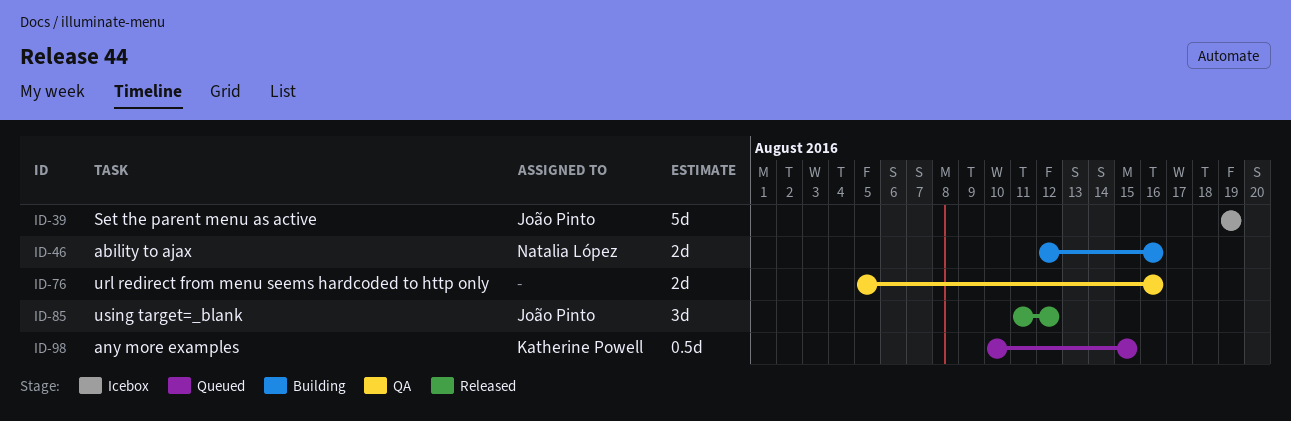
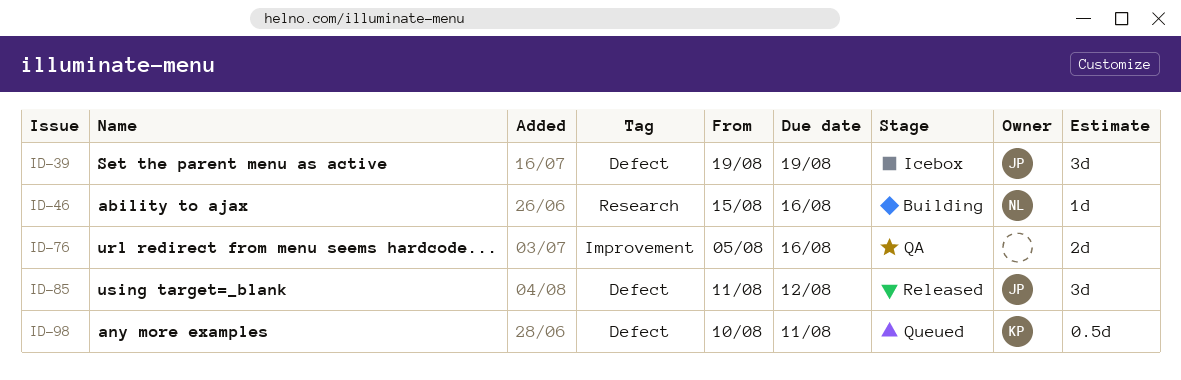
ID-39, estimate: 5d -> 3d
ID-46, estimate: 2d -> 1d
ID-46, start: Aug 12 -> Aug 15
ID-98, due: Aug 15 -> Aug 11

